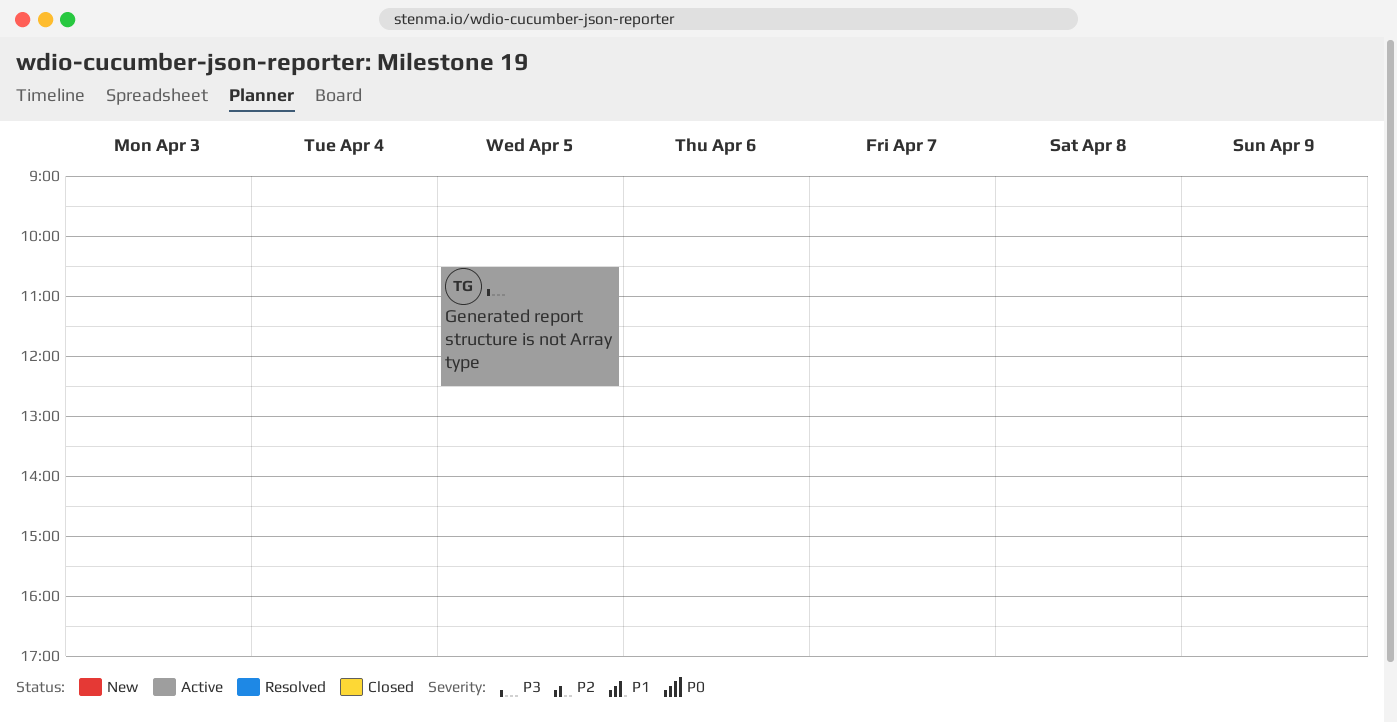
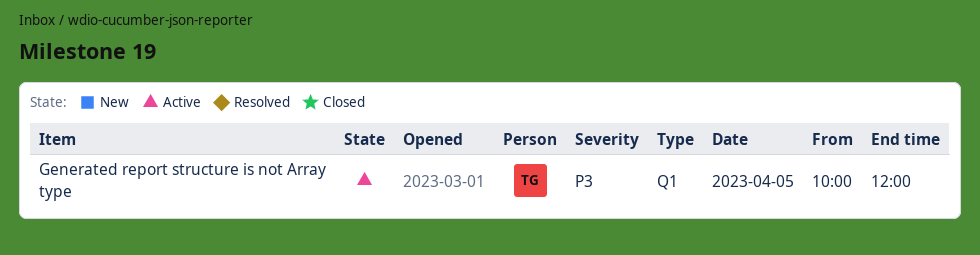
Generated report structure is not Array type, begins: 10:30 -> 10:00
Generated report structure is not Array type, ends: 12:30 -> 12:00

